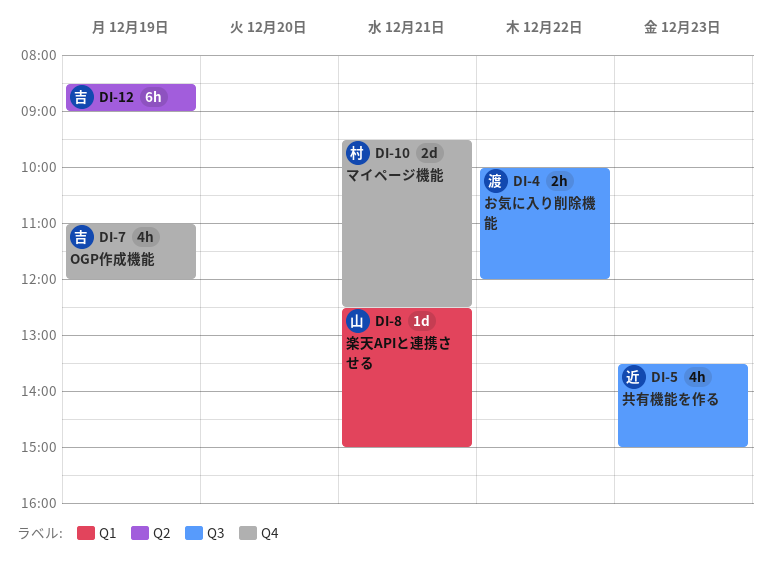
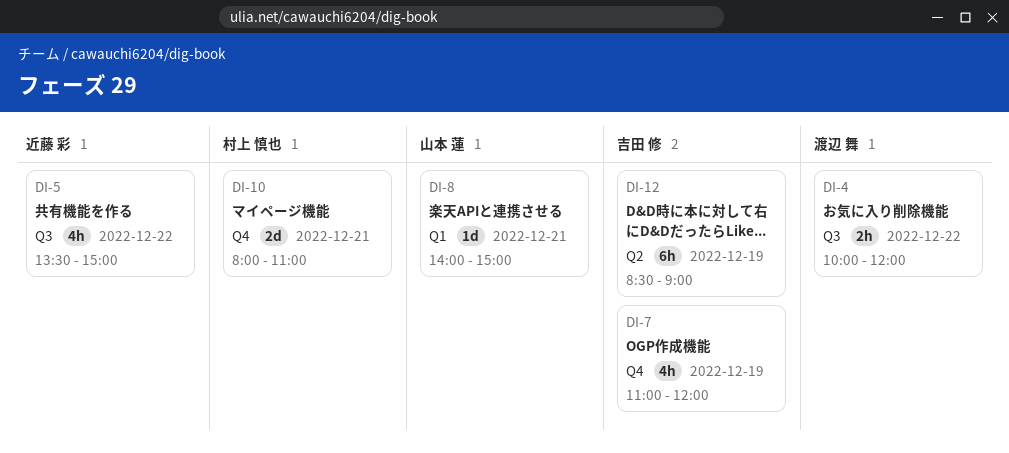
DI-5, day: Dec 23 -> Dec 22
DI-8, begins: 12:30 -> 14:00
DI-10, begins: 09:30 -> 08:00
DI-10, ends: 12:30 -> 11:00

